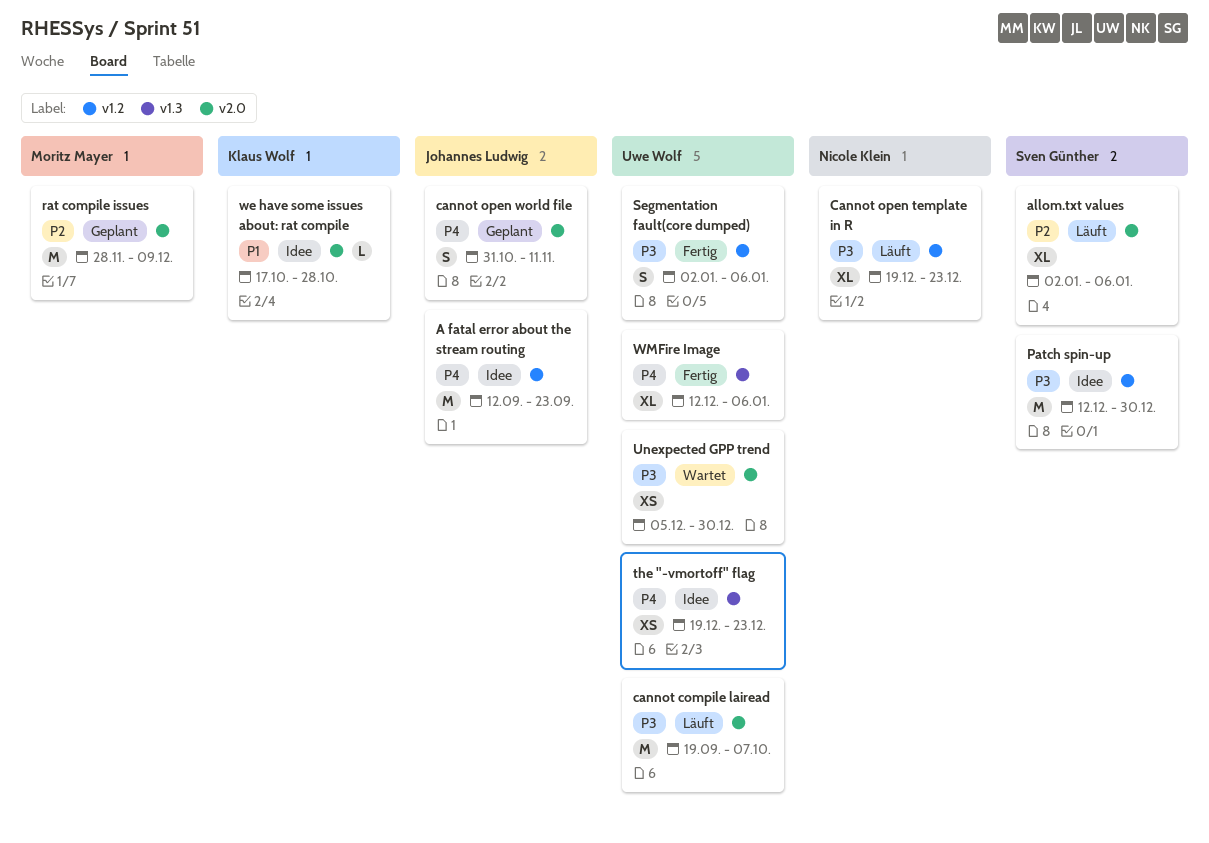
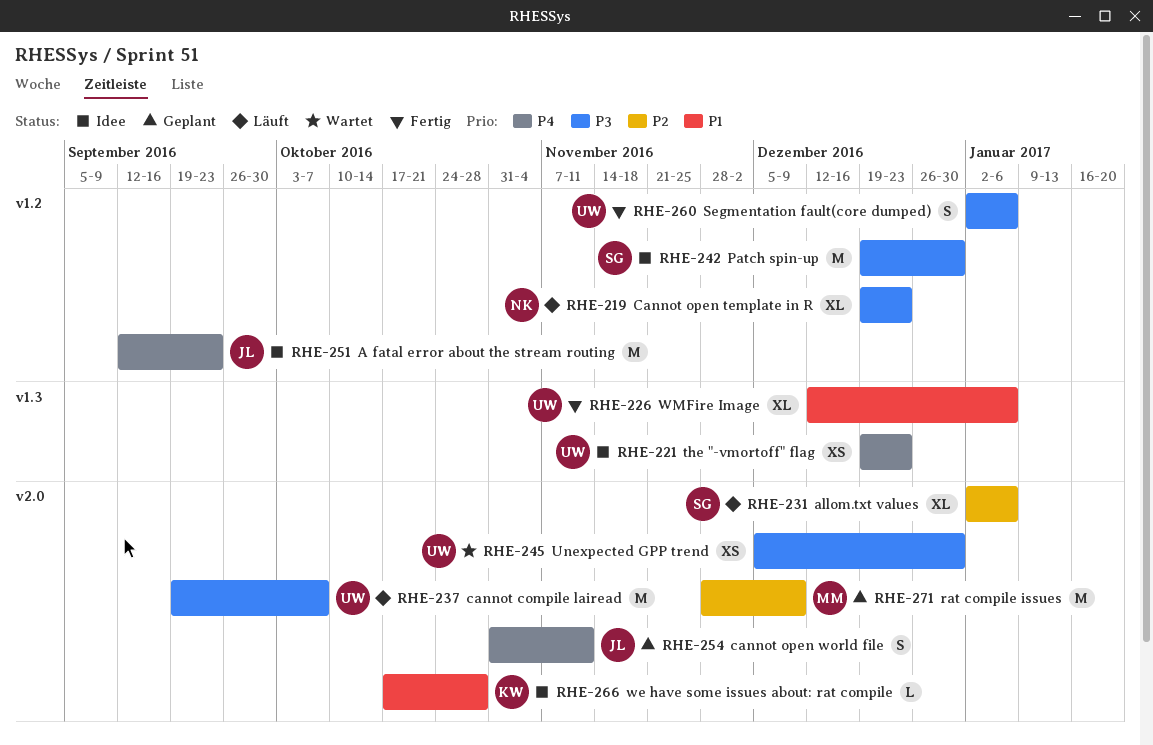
Patch spin-up, start: Dec 12 -> Dec 19
WMFire Image, priority: P4 -> P1

